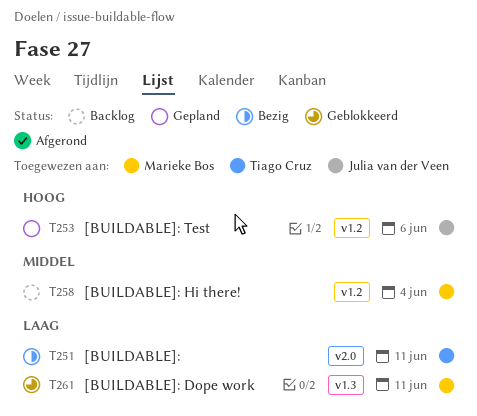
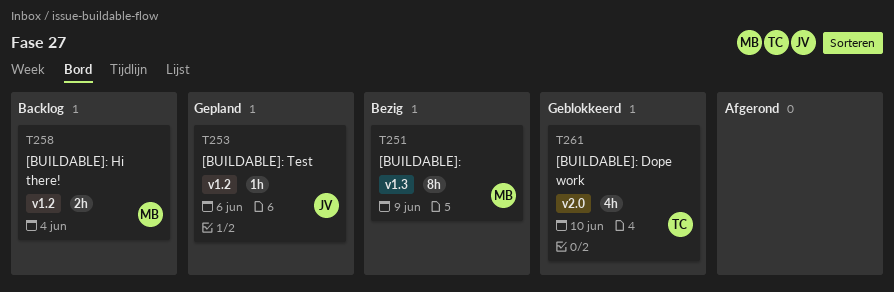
T251, owner: Tiago Cruz -> Marieke Bos
T251, label: v2.0 -> v1.3
T251, due: Jun 11 -> Jun 9
T261, owner: Marieke Bos -> Tiago Cruz
T261, label: v1.3 -> v2.0
T261, due: Jun 11 -> Jun 10

